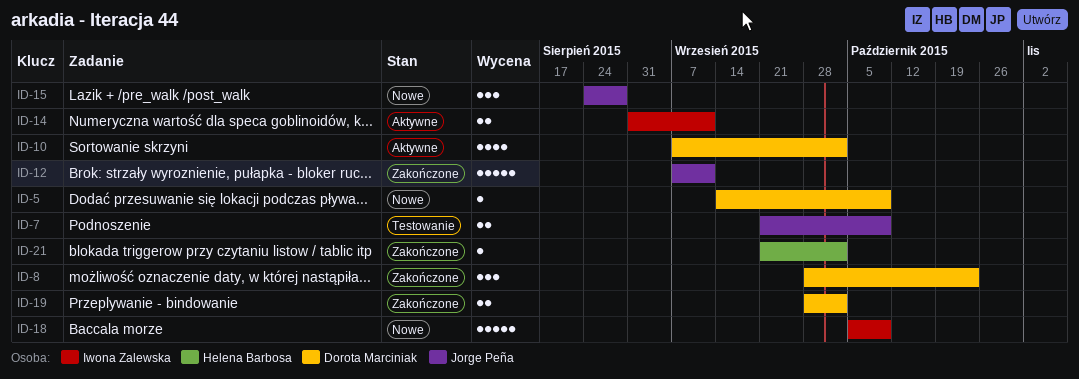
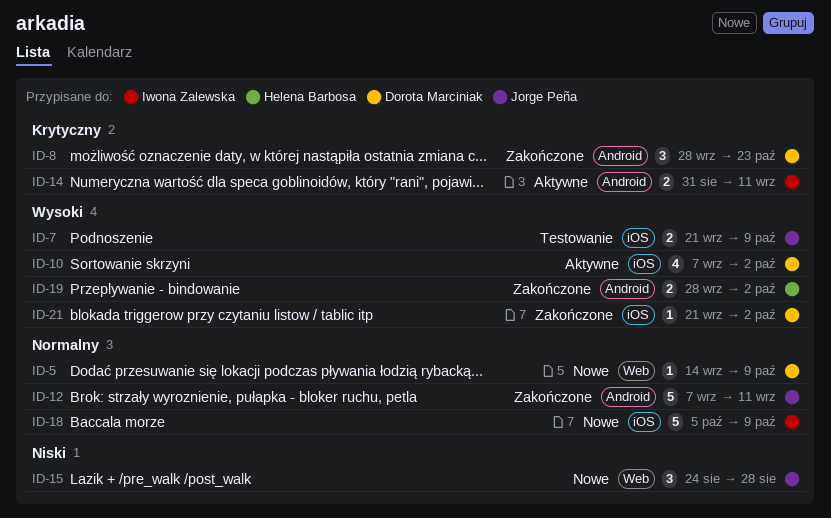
ID-19, owner: Dorota Marciniak -> Helena Barbosa
ID-21, owner: Helena Barbosa -> Dorota Marciniak

